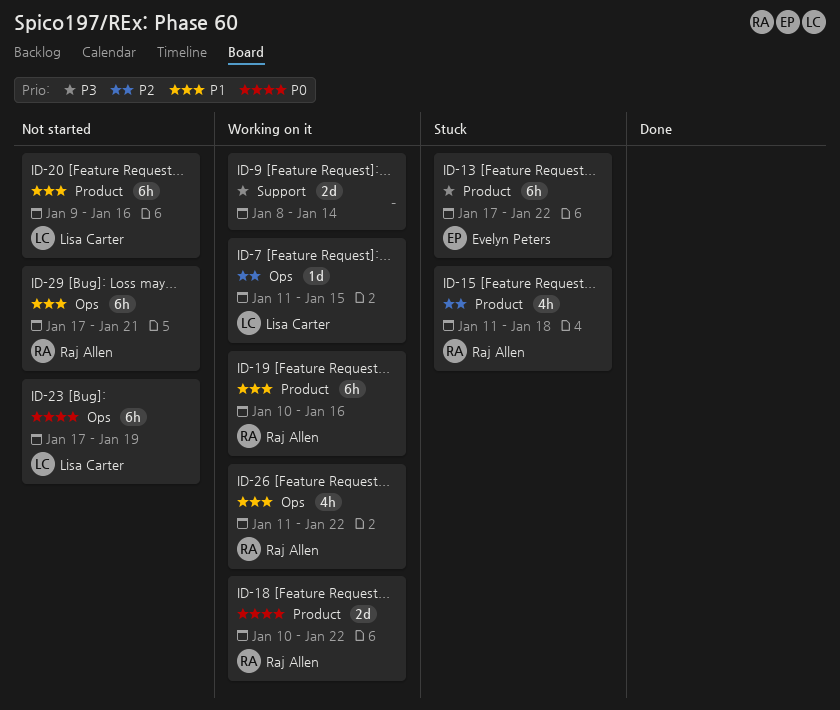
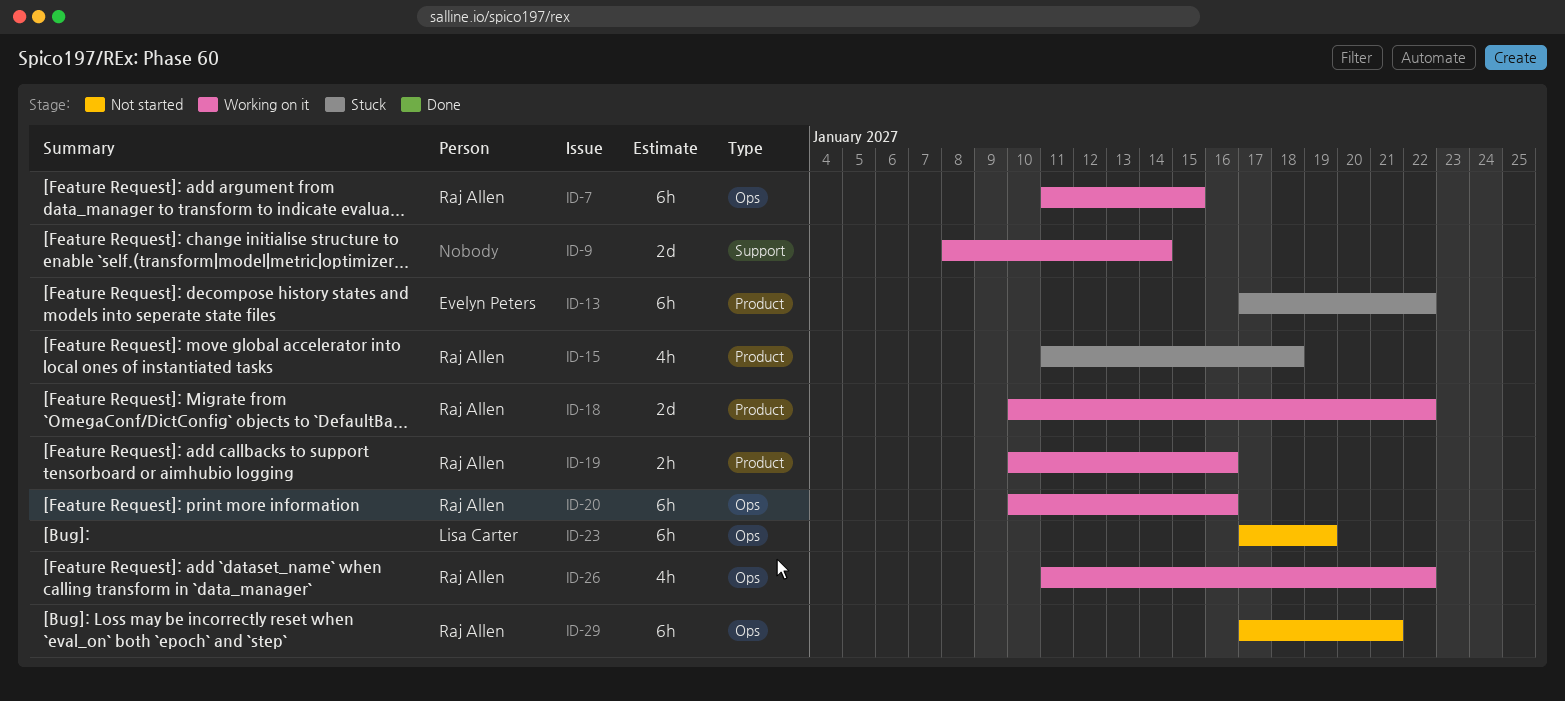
ID-7, owner: Lisa Carter -> Raj Allen
ID-7, estimate: 1d -> 6h
ID-19, estimate: 6h -> 2h
ID-20, status: Not started -> Working on it
ID-20, owner: Lisa Carter -> Raj Allen
ID-20, label: Product -> Ops
ID-20, start: Jan 9 -> Jan 10

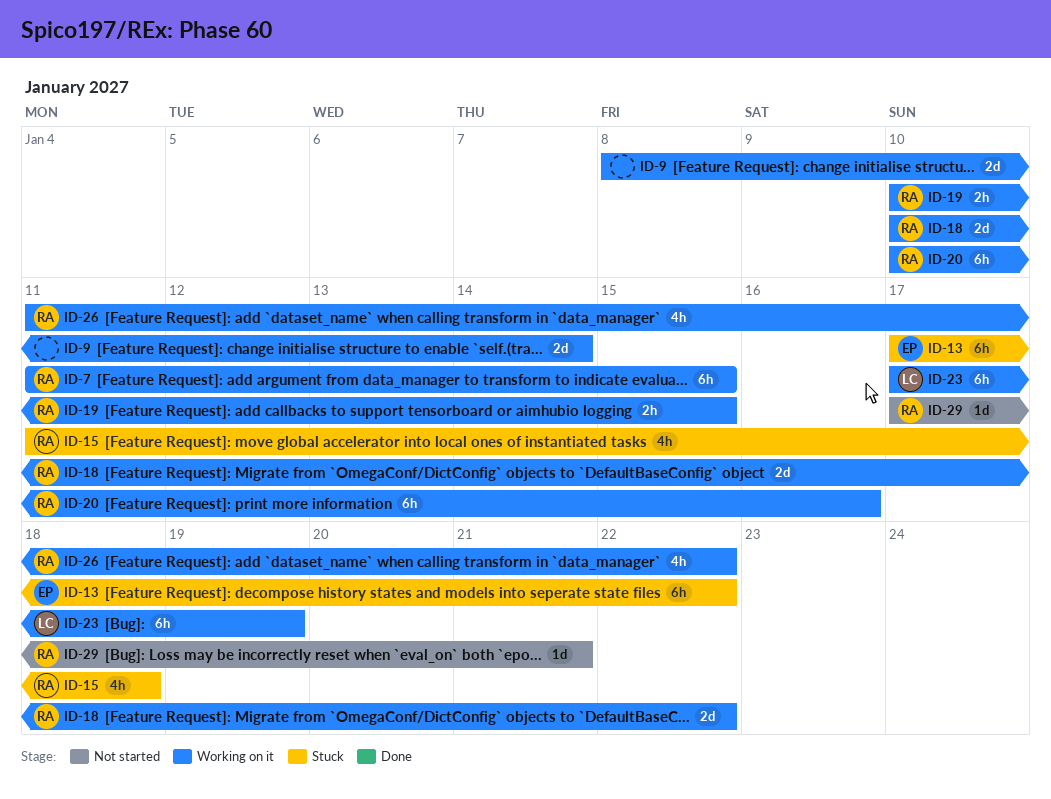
ID-19, due: Jan 16 -> Jan 15
ID-23, status: Not started -> Working on it
ID-29, estimate: 6h -> 1d

